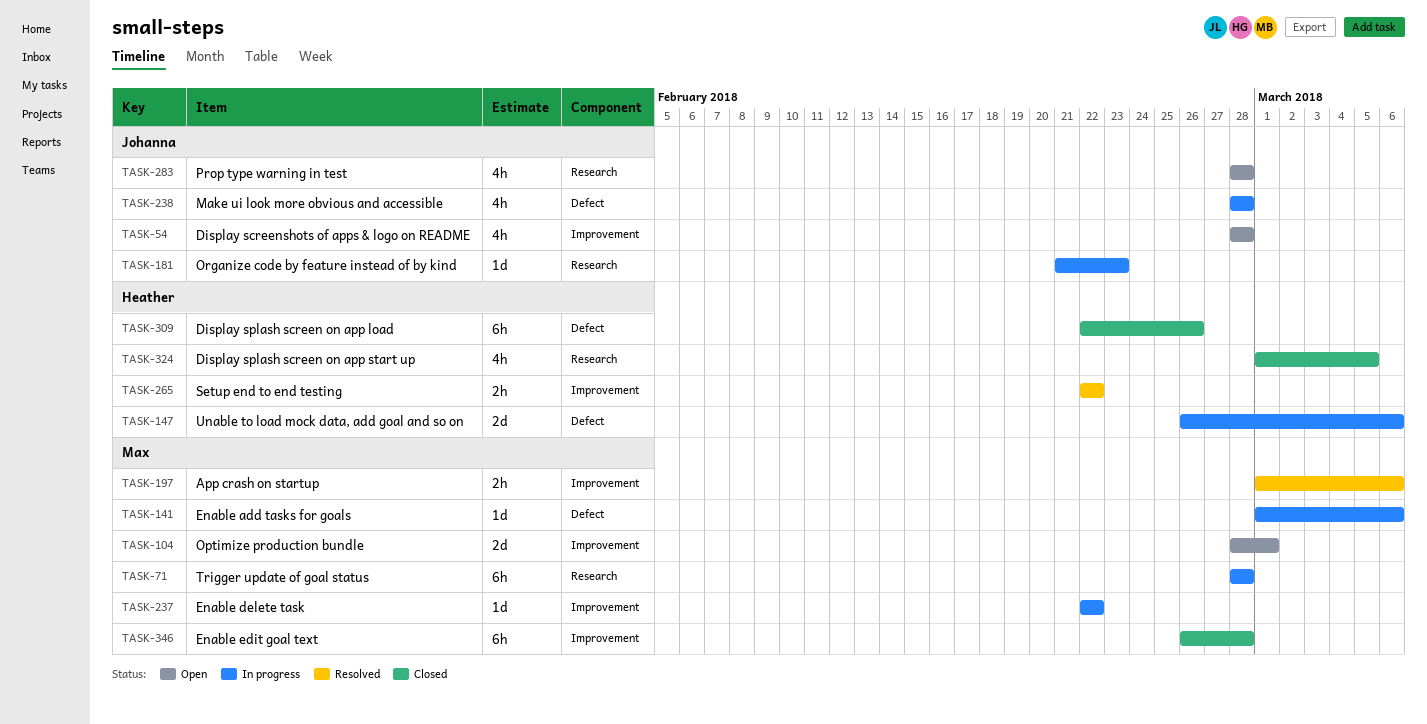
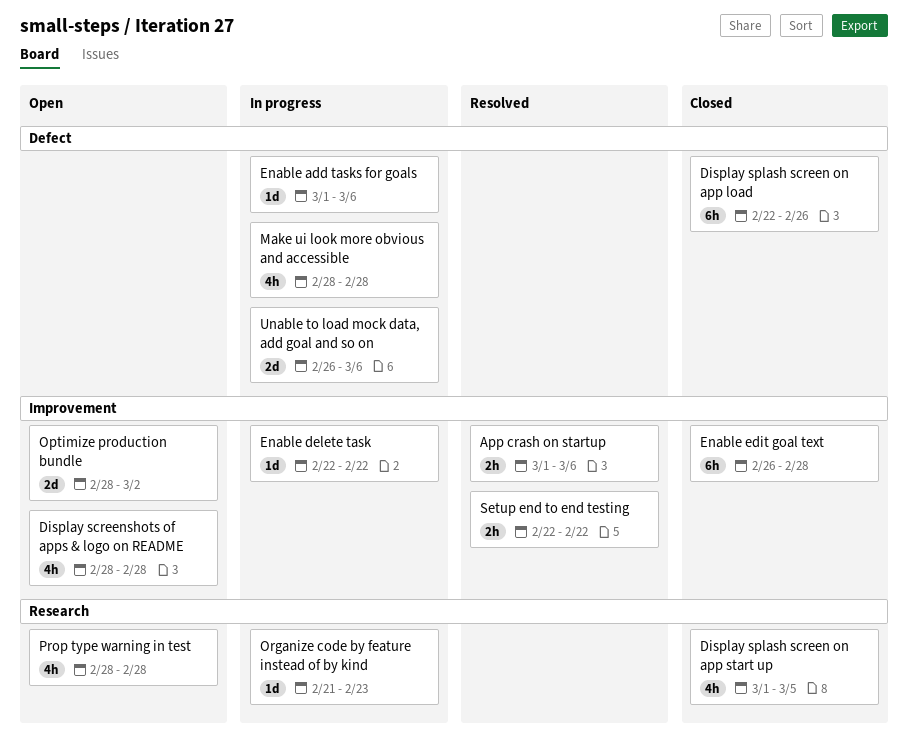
Optimize production bundle, due: Mar 1 -> Mar 2
Trigger update of goal status: present -> none

